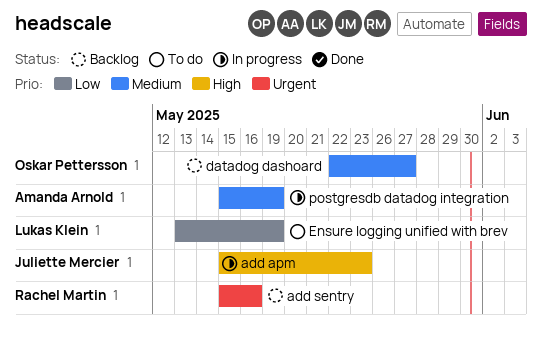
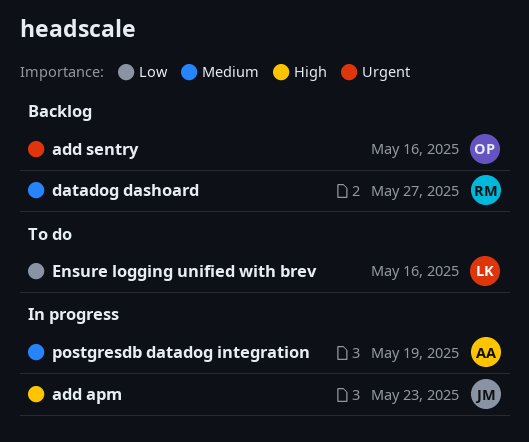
add sentry, owner: Rachel Martin -> Oskar Pettersson
datadog dashoard, owner: Oskar Pettersson -> Rachel Martin
Ensure logging unified with brev, due: May 19 -> May 16

